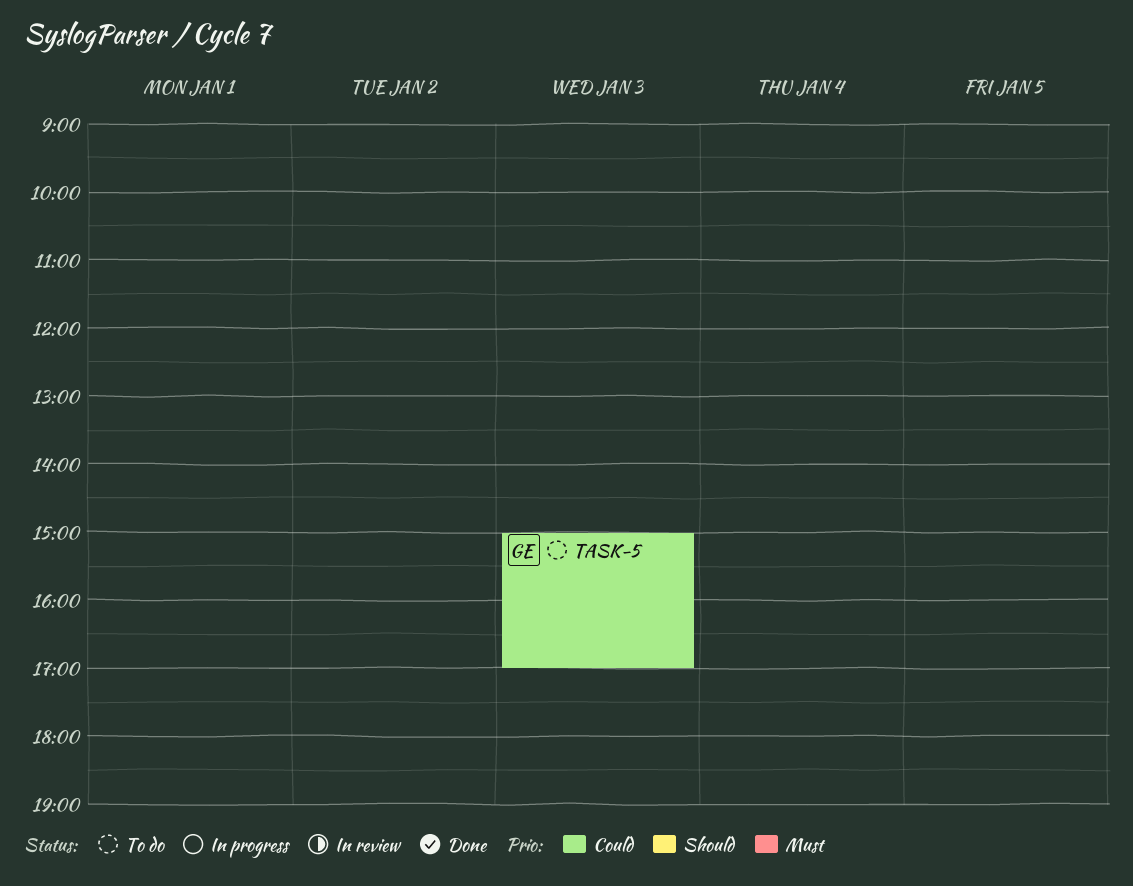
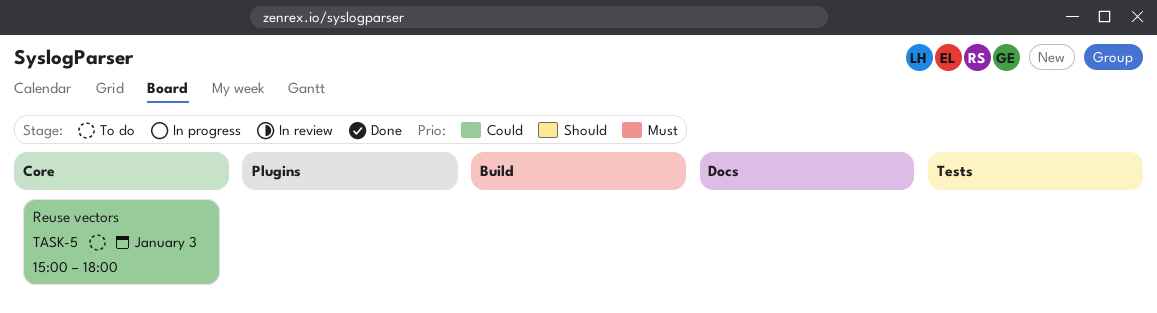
TASK-5, ends: 17:00 -> 18:00

